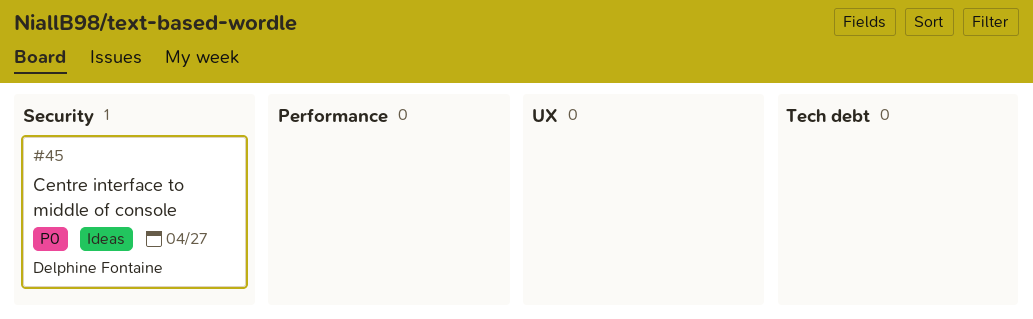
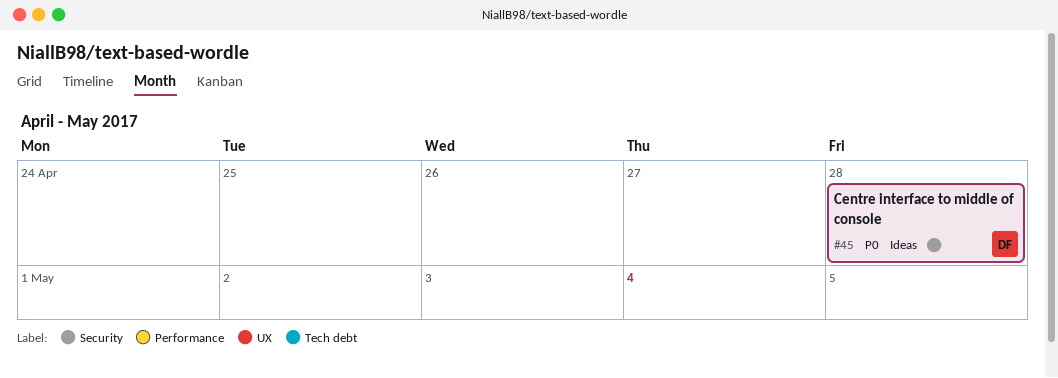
#45, due: Apr 27 -> Apr 28

